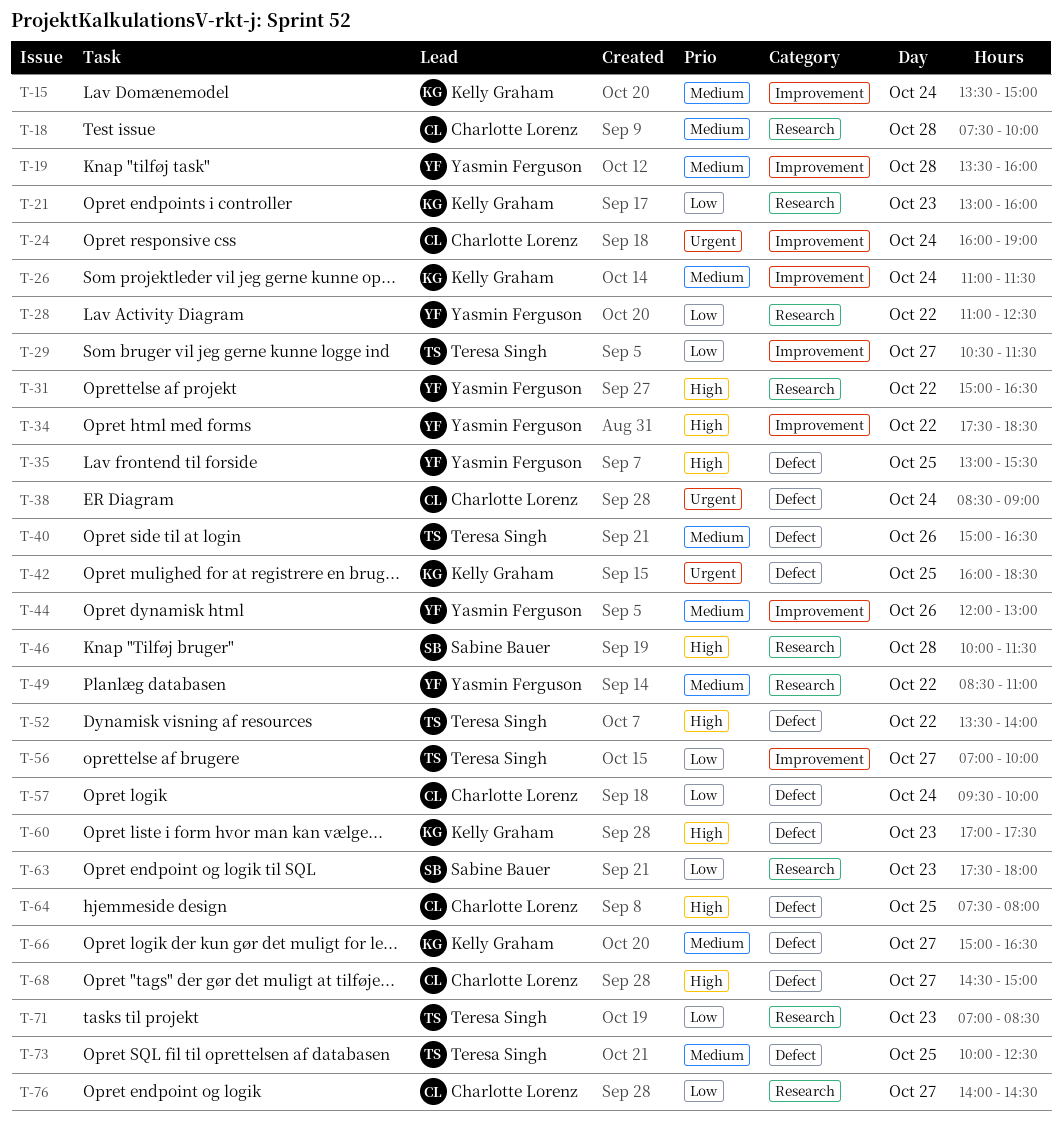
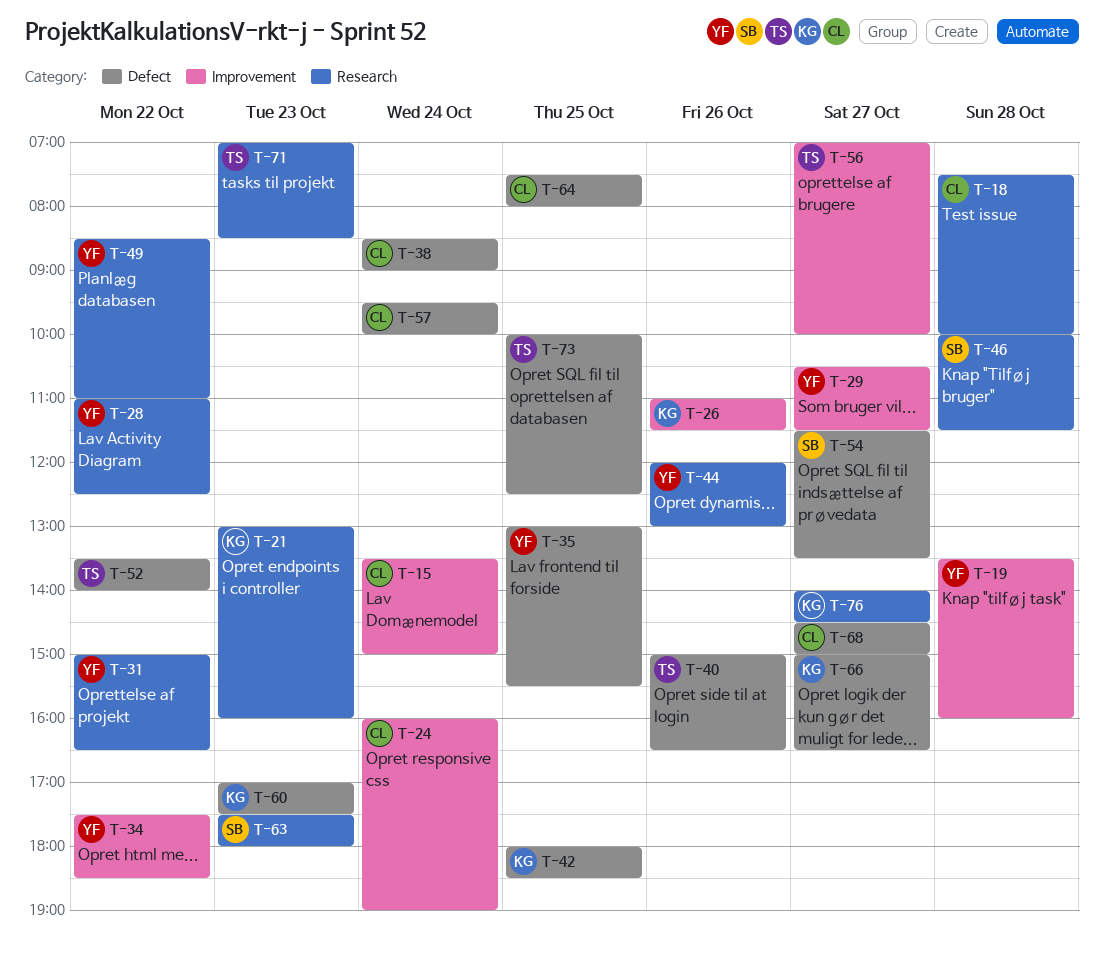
T-15, owner: Kelly Graham -> Charlotte Lorenz
T-26, day: Oct 24 -> Oct 26
T-29, owner: Teresa Singh -> Yasmin Ferguson
T-42, begins: 16:00 -> 18:00
T-44, label: Improvement -> Research
T-54: none -> present
T-76, owner: Charlotte Lorenz -> Kelly Graham

